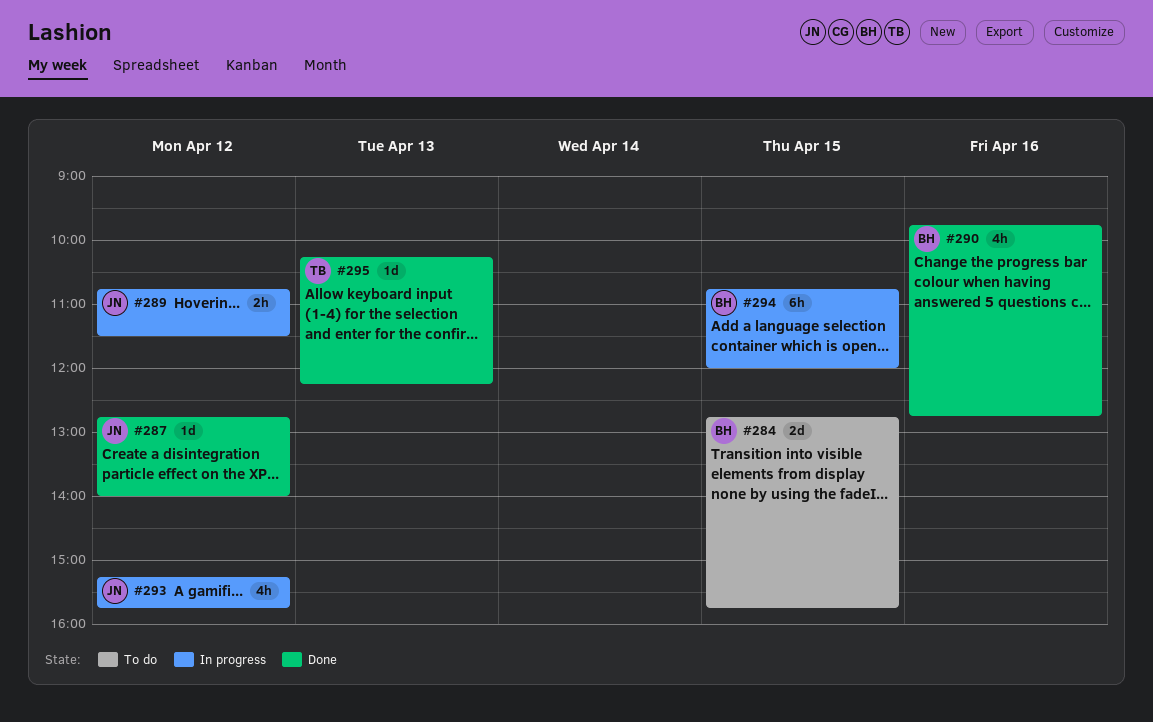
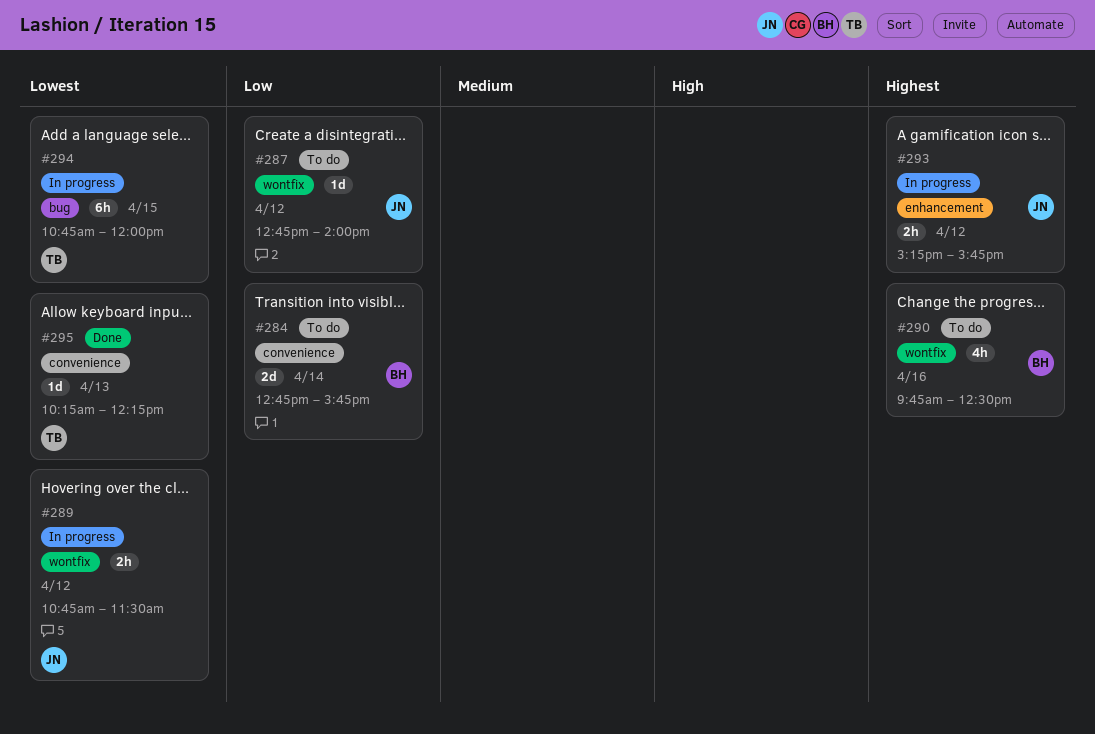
#284, day: Apr 15 -> Apr 14
#287, status: Done -> To do
#290, status: Done -> To do
#290, ends: 12:45 -> 12:30
#293, estimate: 4h -> 2h
#294, owner: BH -> TB

